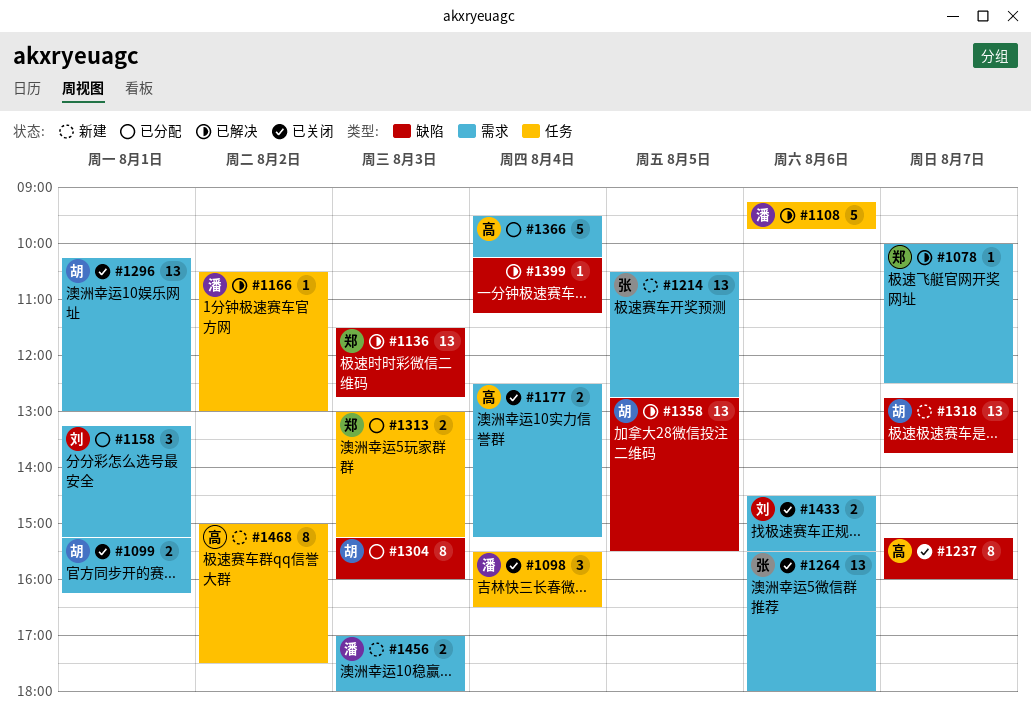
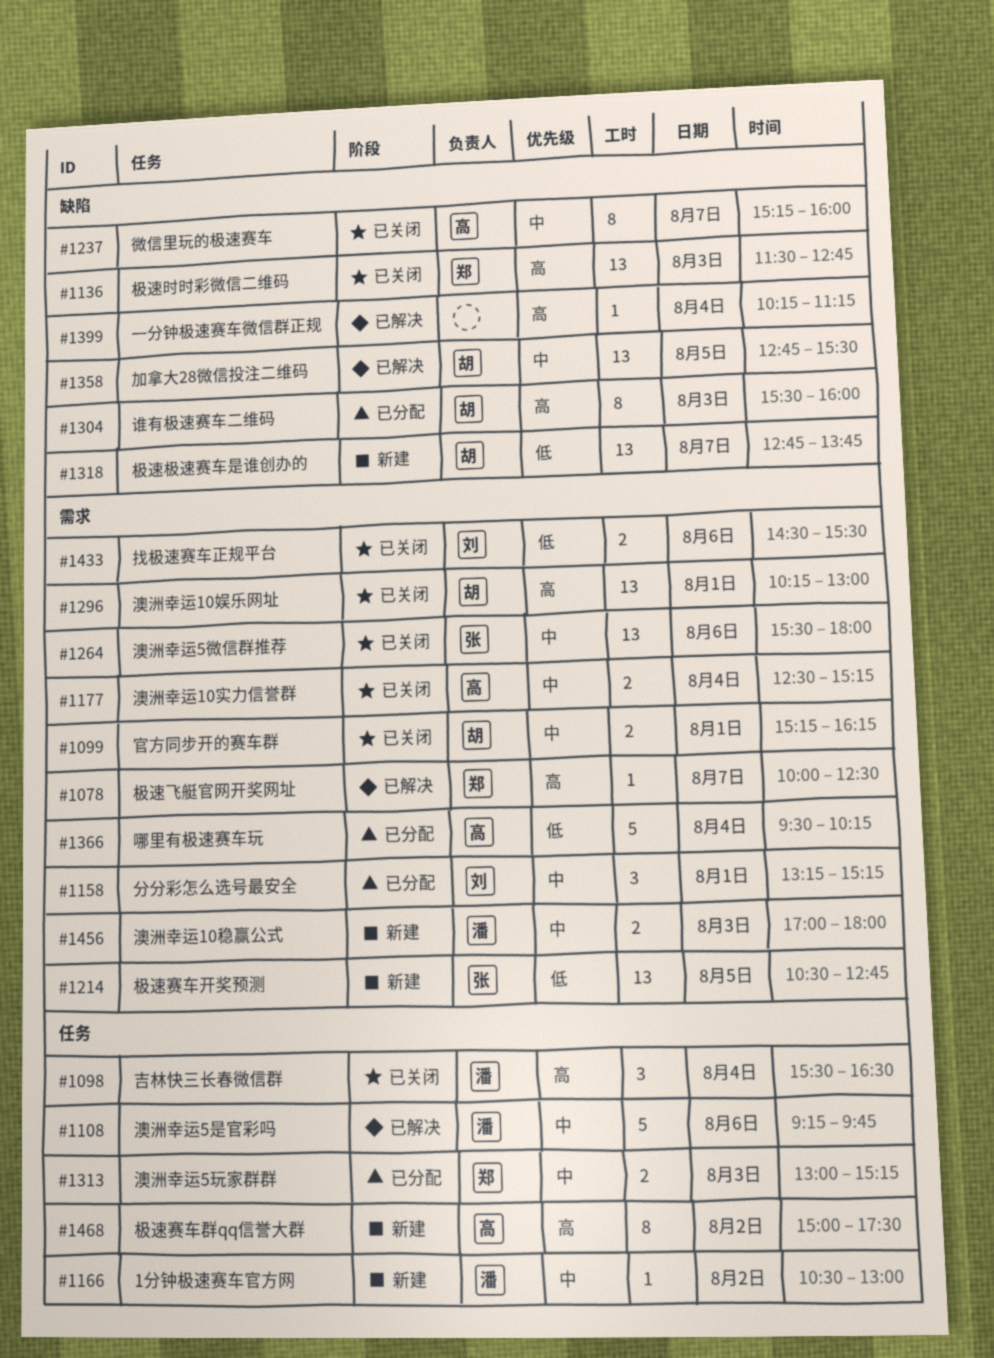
#1136, status: 已解决 -> 已关闭
#1166, status: 已解决 -> 新建
#1304, begins: 15:15 -> 15:30

